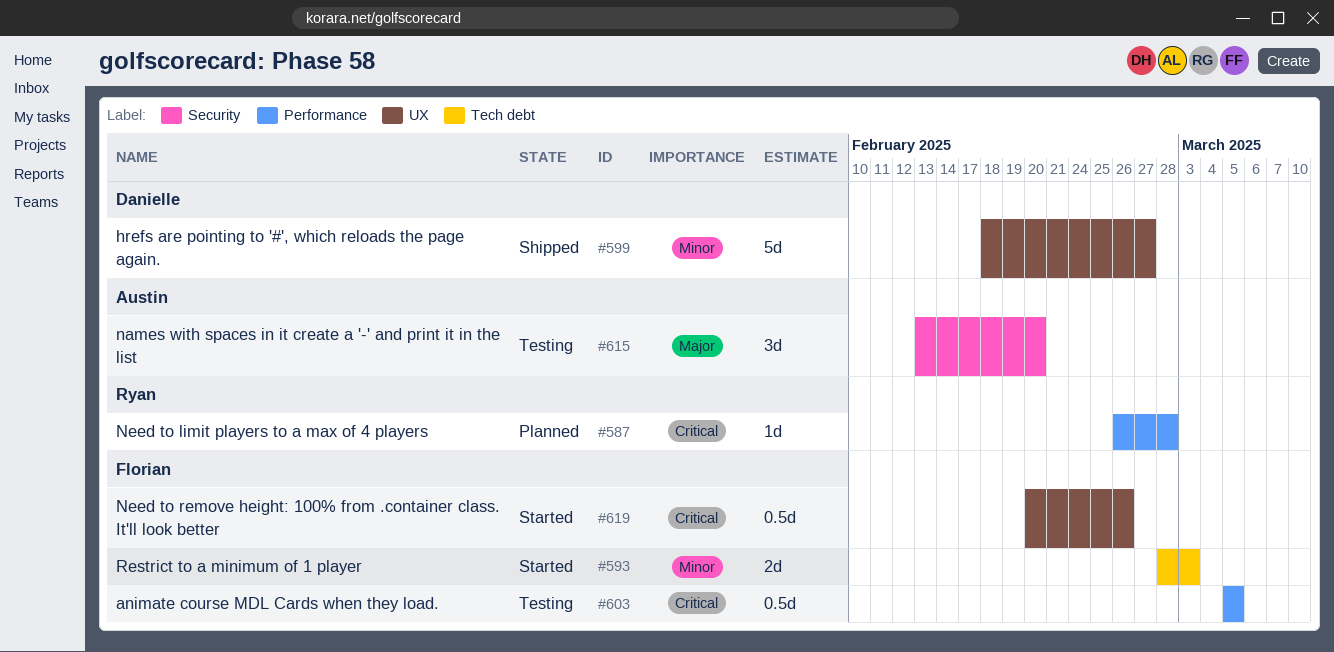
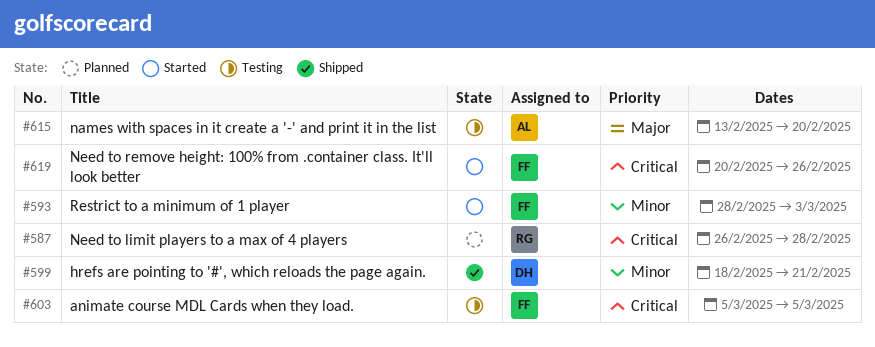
#599, due: Feb 27 -> Feb 21

